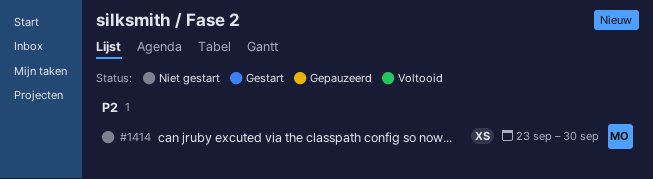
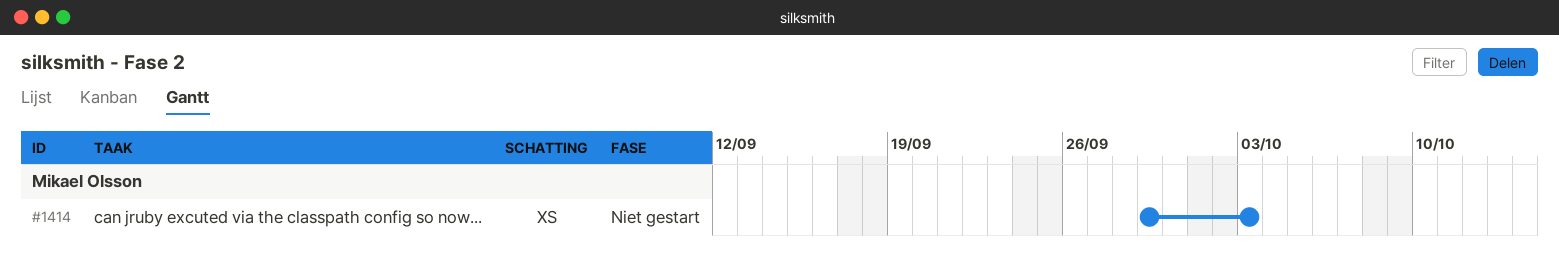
#1414, start: Sep 23 -> Sep 29
#1414, due: Sep 30 -> Oct 3

